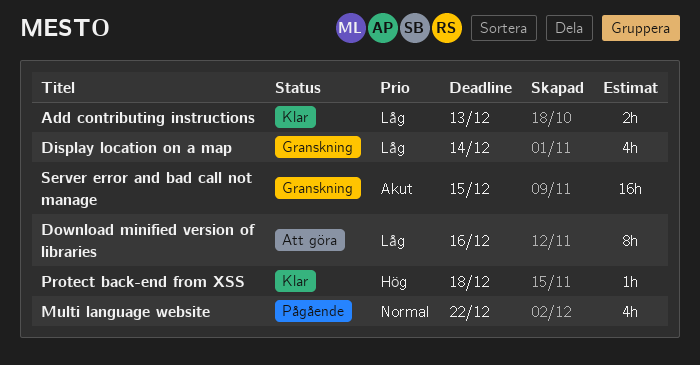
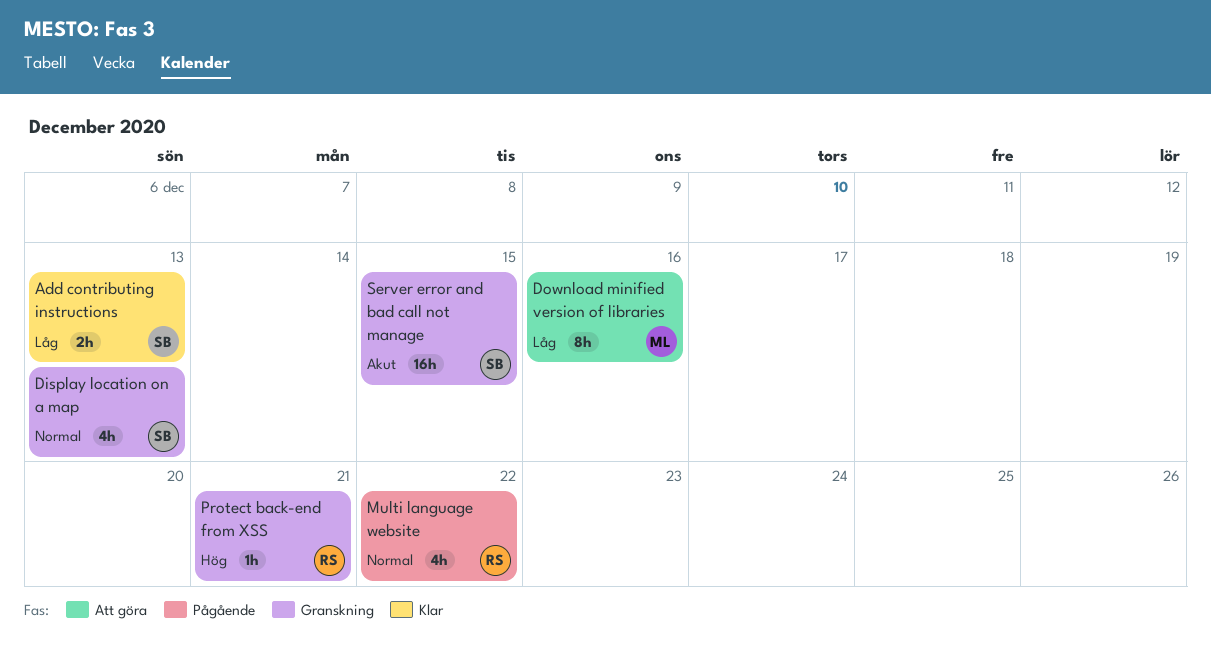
Display location on a map, priority: Låg -> Normal
Display location on a map, due: Dec 14 -> Dec 13
Protect back-end from XSS, status: Klar -> Granskning
Protect back-end from XSS, due: Dec 18 -> Dec 21

